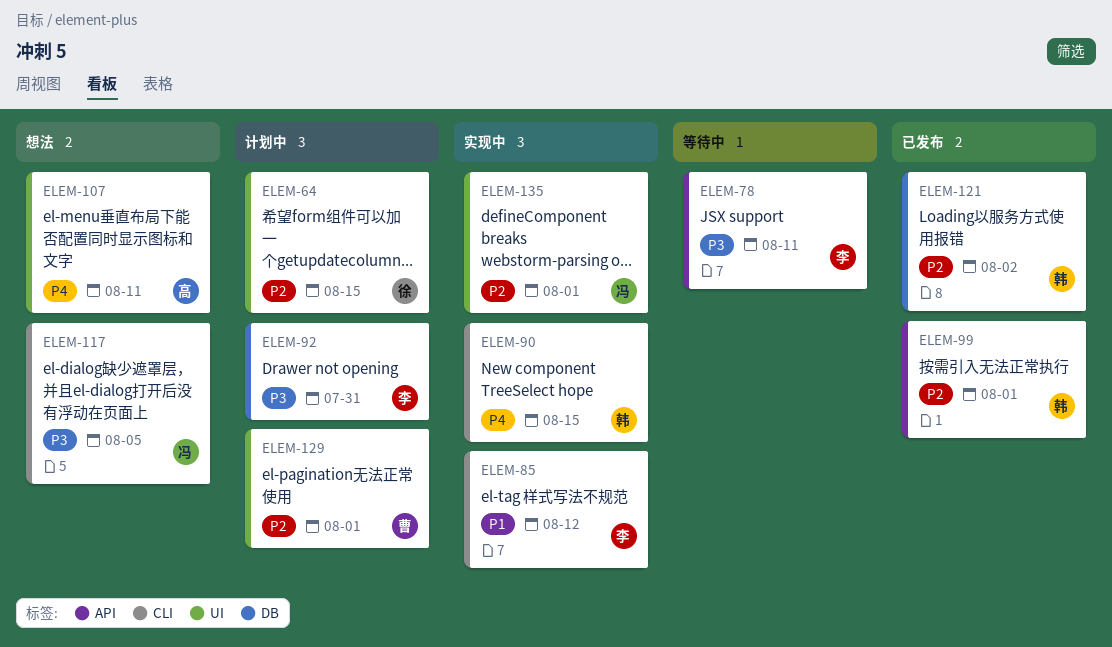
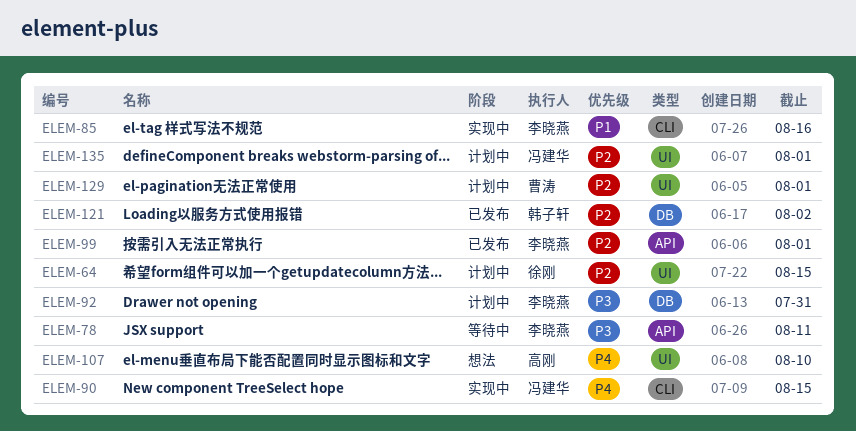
ELEM-85, due: Aug 12 -> Aug 16
ELEM-90, owner: 韩子轩 -> 冯建华
ELEM-99, owner: 韩子轩 -> 李晓燕
ELEM-107, due: Aug 11 -> Aug 10
ELEM-117: present -> none
ELEM-135, status: 实现中 -> 计划中

